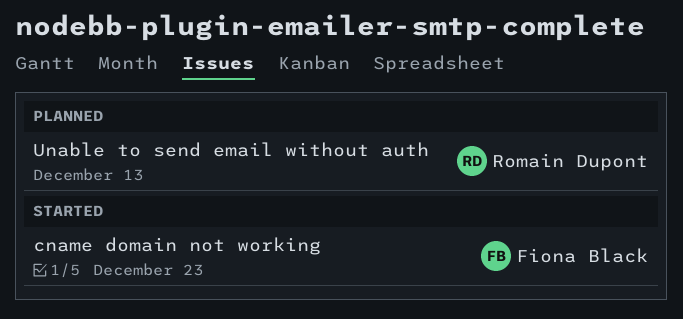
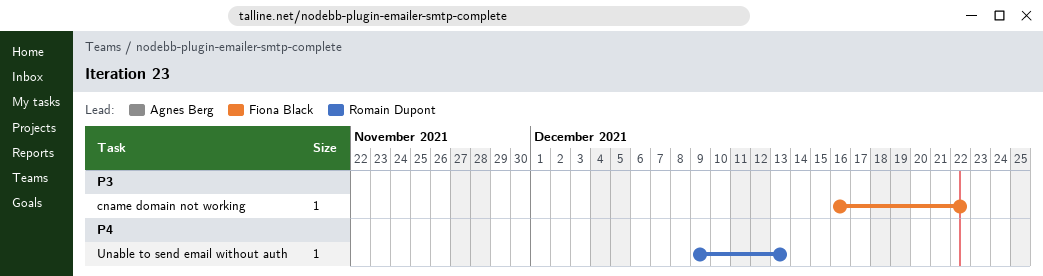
cname domain not working, due: Dec 23 -> Dec 22

